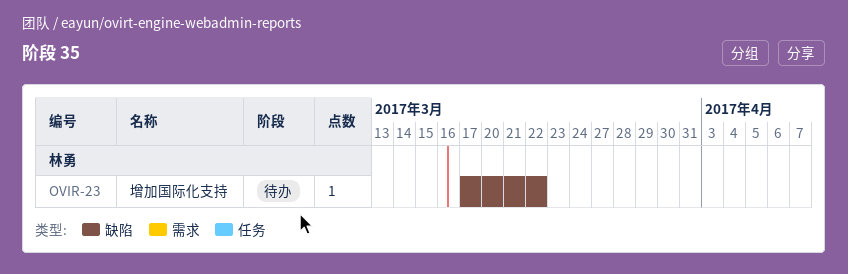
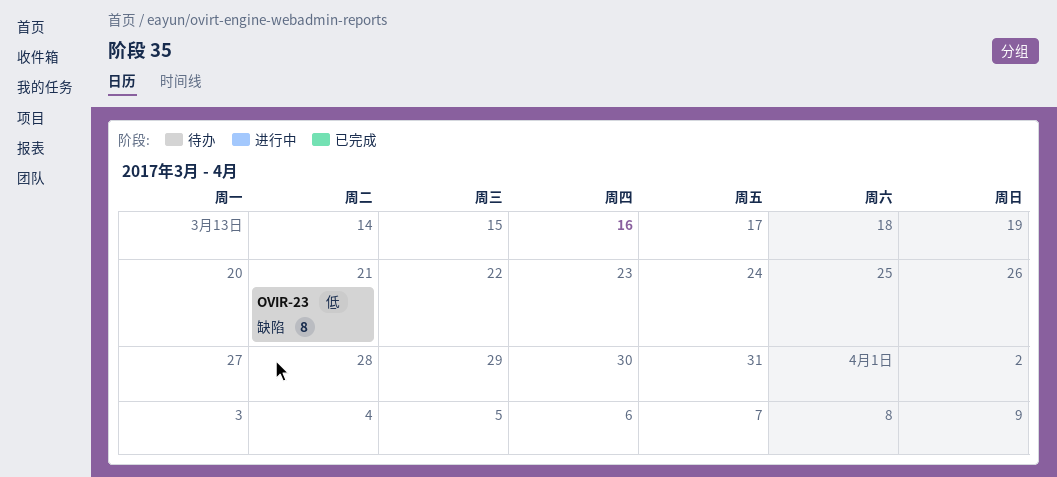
OVIR-23, estimate: 1 -> 8
OVIR-23, due: Mar 22 -> Mar 21

